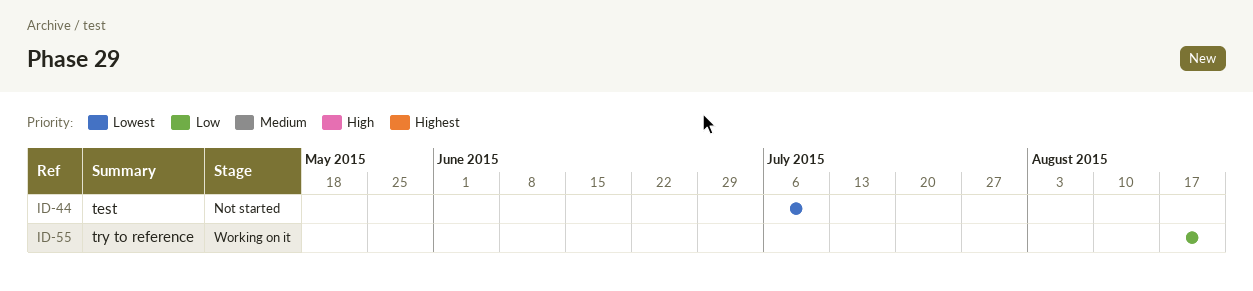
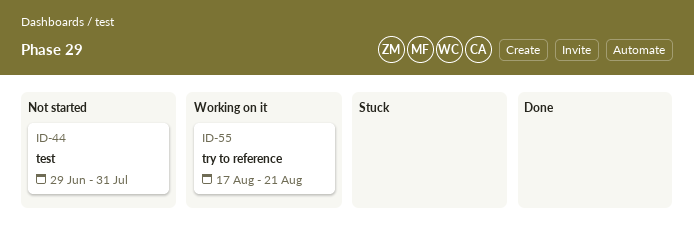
ID-44, start: Jul 6 -> Jun 29
ID-44, due: Jul 10 -> Jul 31

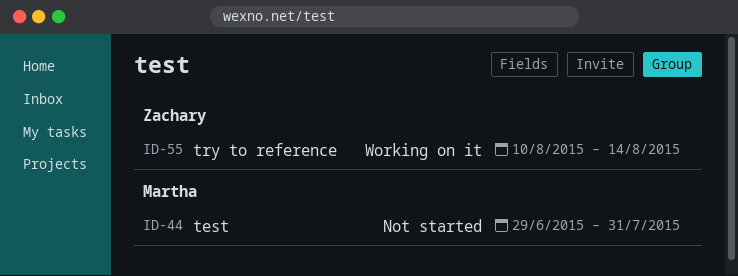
ID-55, start: Aug 17 -> Aug 10
ID-55, due: Aug 21 -> Aug 14

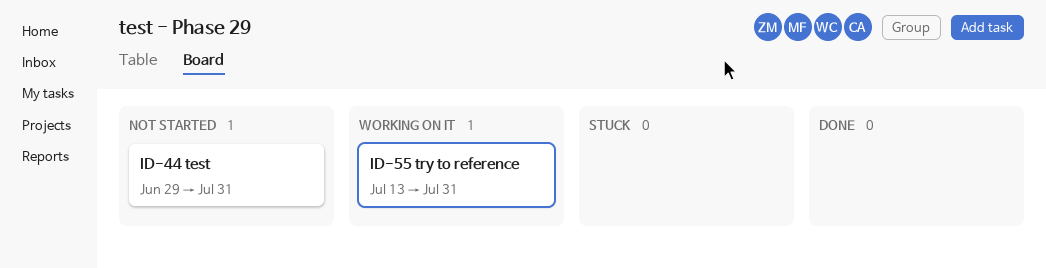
ID-55, start: Aug 10 -> Jul 13
ID-55, due: Aug 14 -> Jul 31

